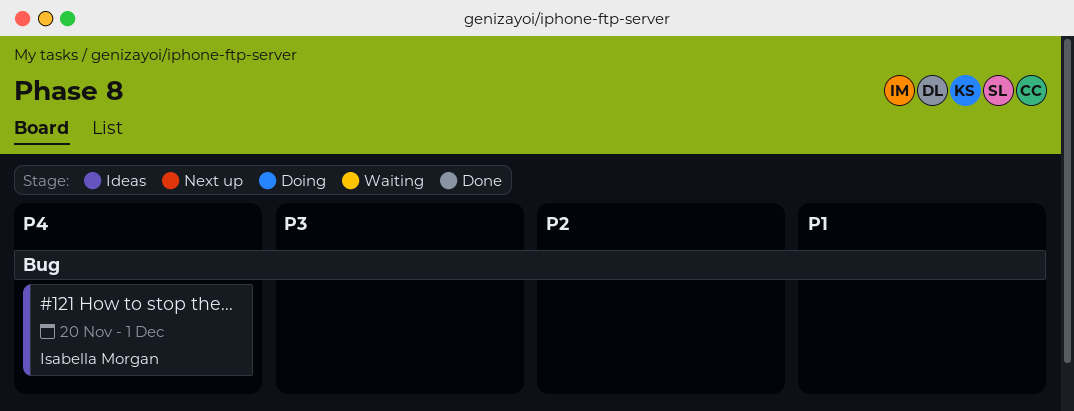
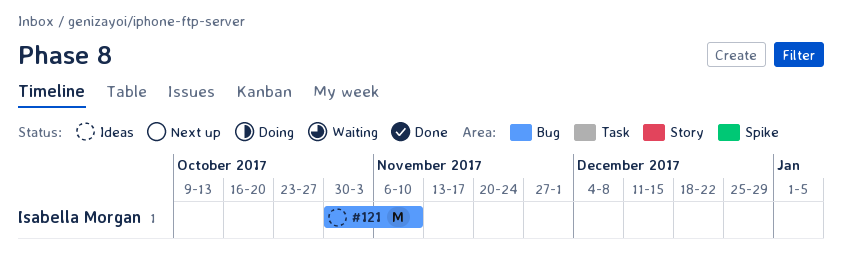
#121, start: Nov 20 -> Oct 30
#121, due: Dec 1 -> Nov 10

